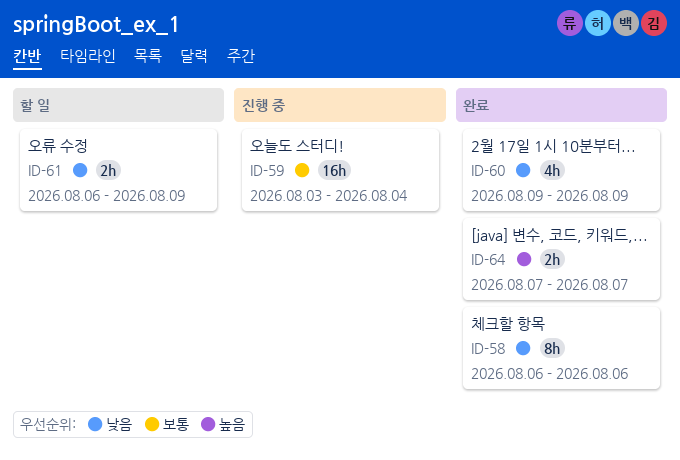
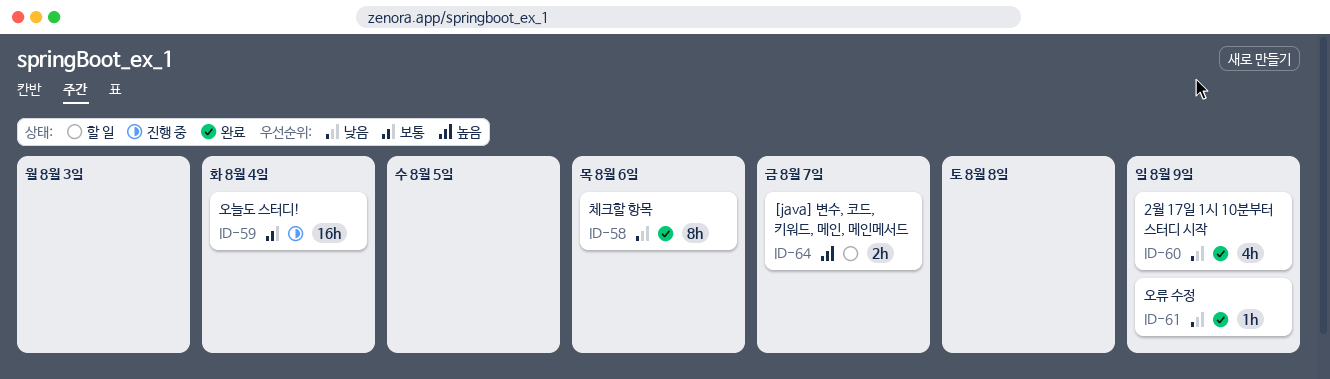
ID-61, status: 할 일 -> 완료
ID-61, estimate: 2h -> 1h
ID-64, status: 완료 -> 할 일

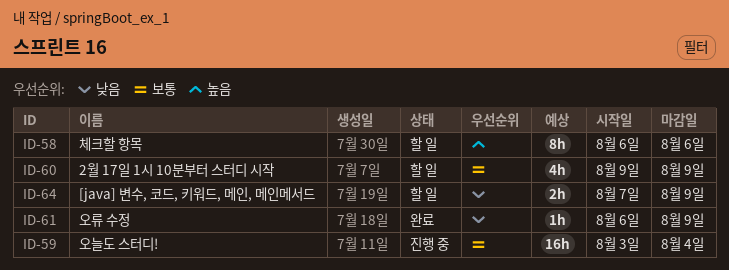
ID-58, status: 완료 -> 할 일
ID-58, priority: 낮음 -> 높음
ID-60, status: 완료 -> 할 일
ID-60, priority: 낮음 -> 보통
ID-64, priority: 높음 -> 낮음
ID-64, due: Aug 7 -> Aug 9

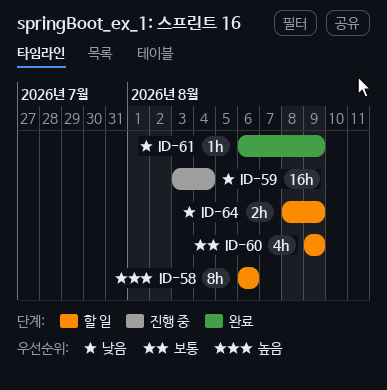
ID-59, priority: 보통 -> 낮음
ID-64, start: Aug 7 -> Aug 8

